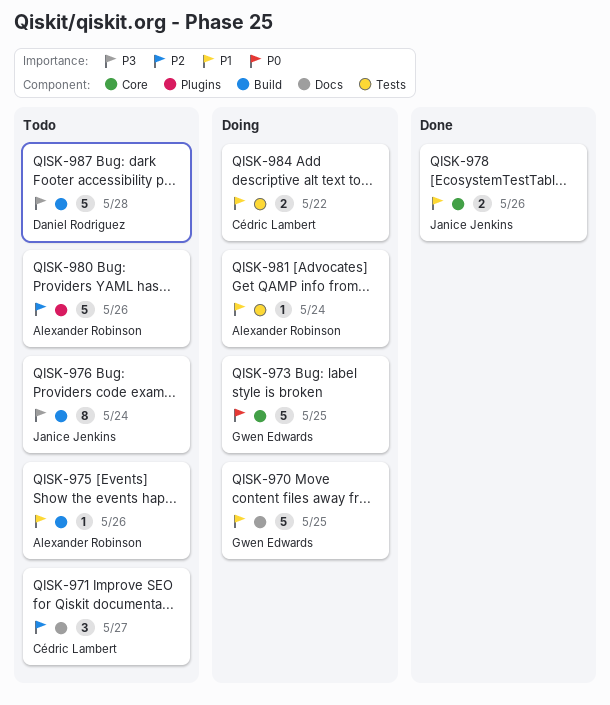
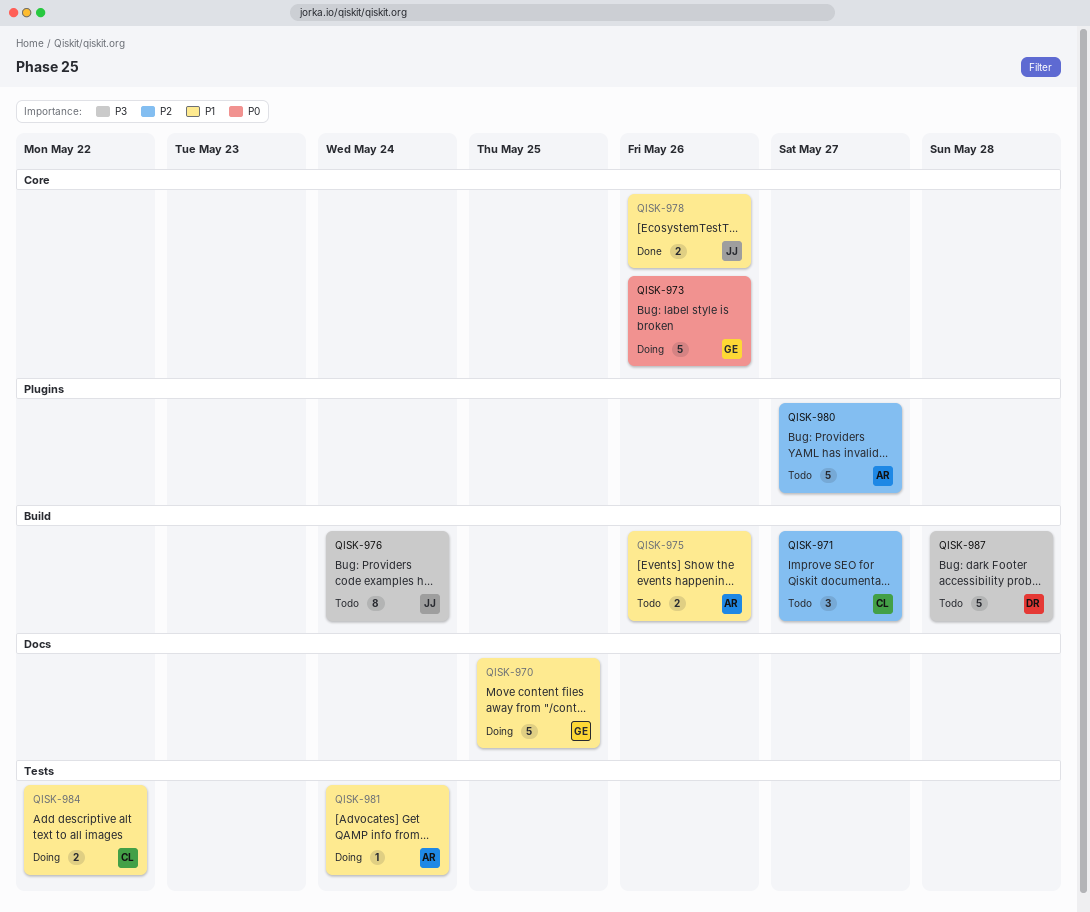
QISK-971, label: Docs -> Build
QISK-973, due: May 25 -> May 26
QISK-975, estimate: 1 -> 2
QISK-980, due: May 26 -> May 27

